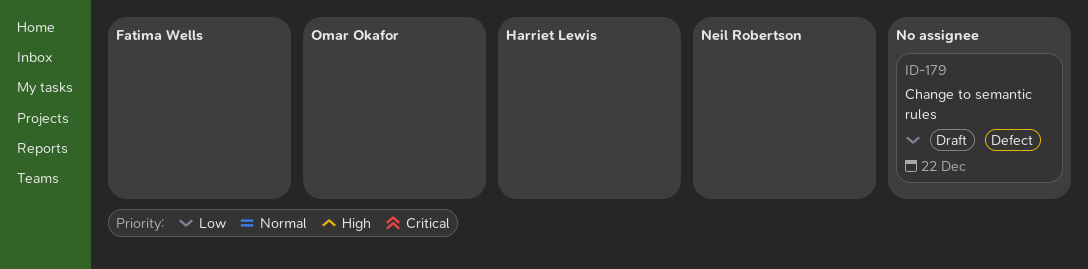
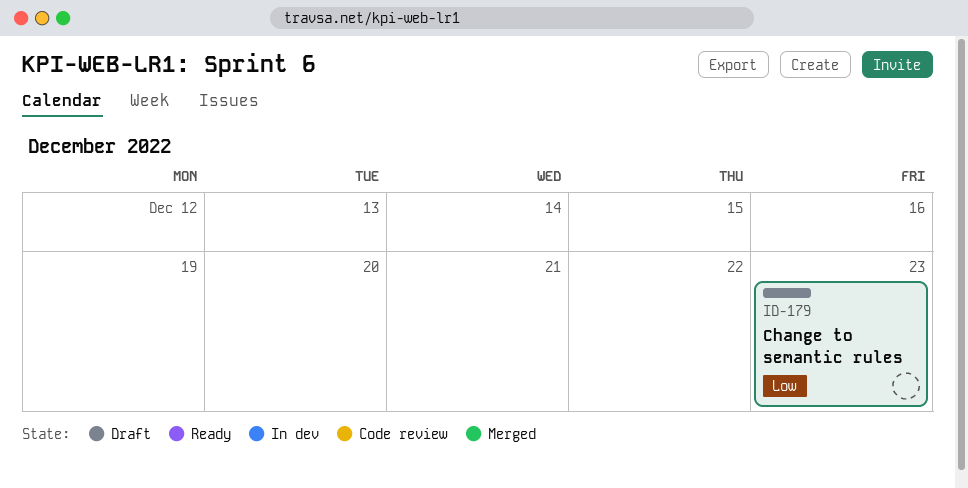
ID-179, due: Dec 22 -> Dec 23

